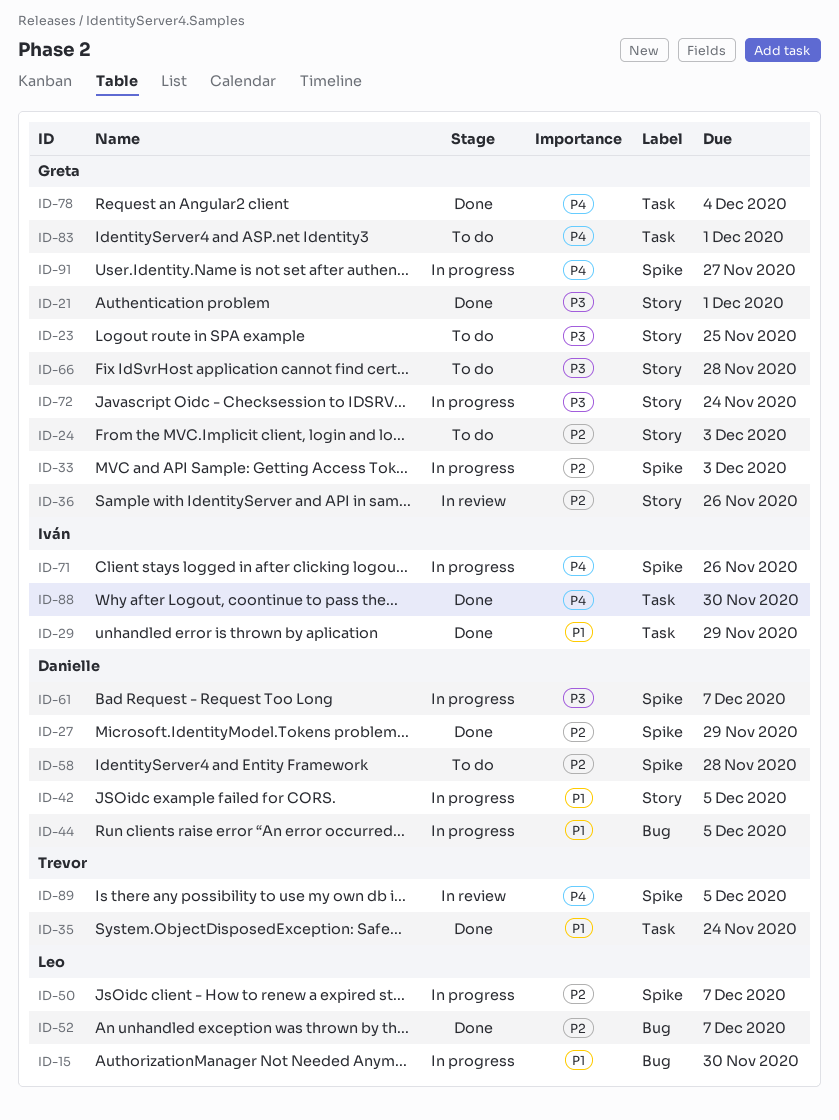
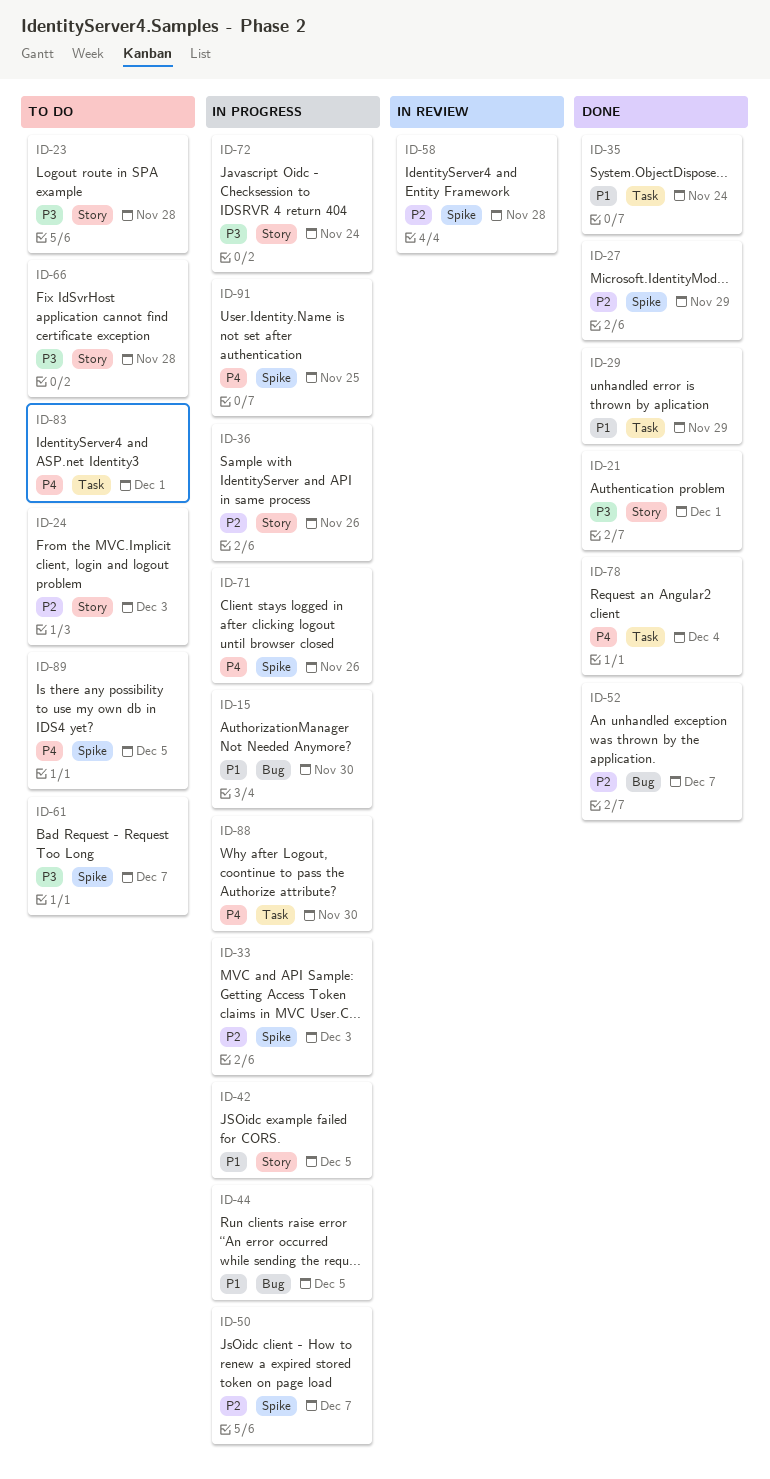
ID-23, due: Nov 25 -> Nov 28
ID-36, status: In review -> In progress
ID-58, status: To do -> In review
ID-61, status: In progress -> To do
ID-88, status: Done -> In progress
ID-89, status: In review -> To do
ID-91, due: Nov 27 -> Nov 25

